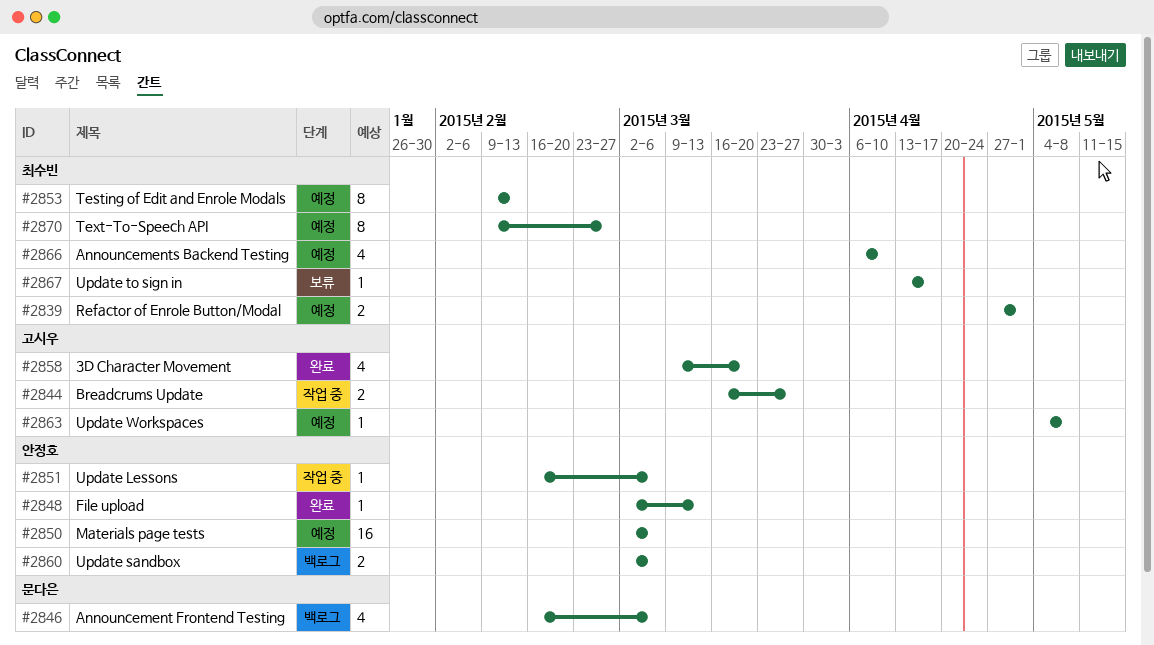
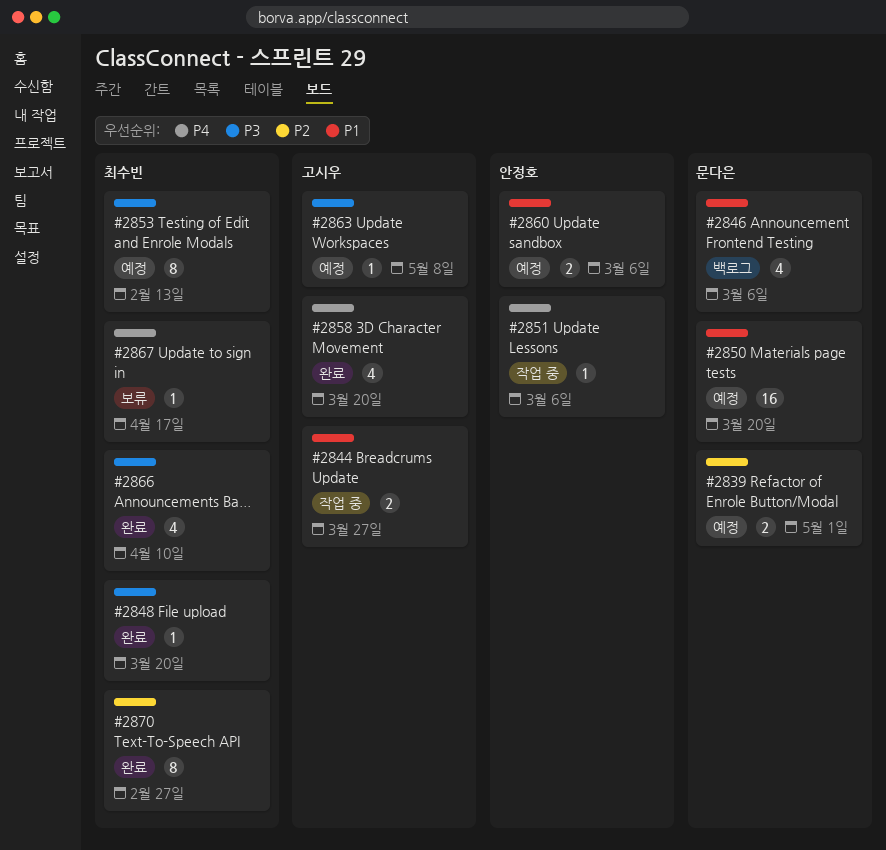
#2839, owner: 최수빈 -> 문다은
#2848, owner: 안정호 -> 최수빈
#2848, due: Mar 13 -> Mar 20
#2850, owner: 안정호 -> 문다은
#2850, due: Mar 6 -> Mar 20
#2860, status: 백로그 -> 예정
#2866, status: 예정 -> 완료
#2870, status: 예정 -> 완료

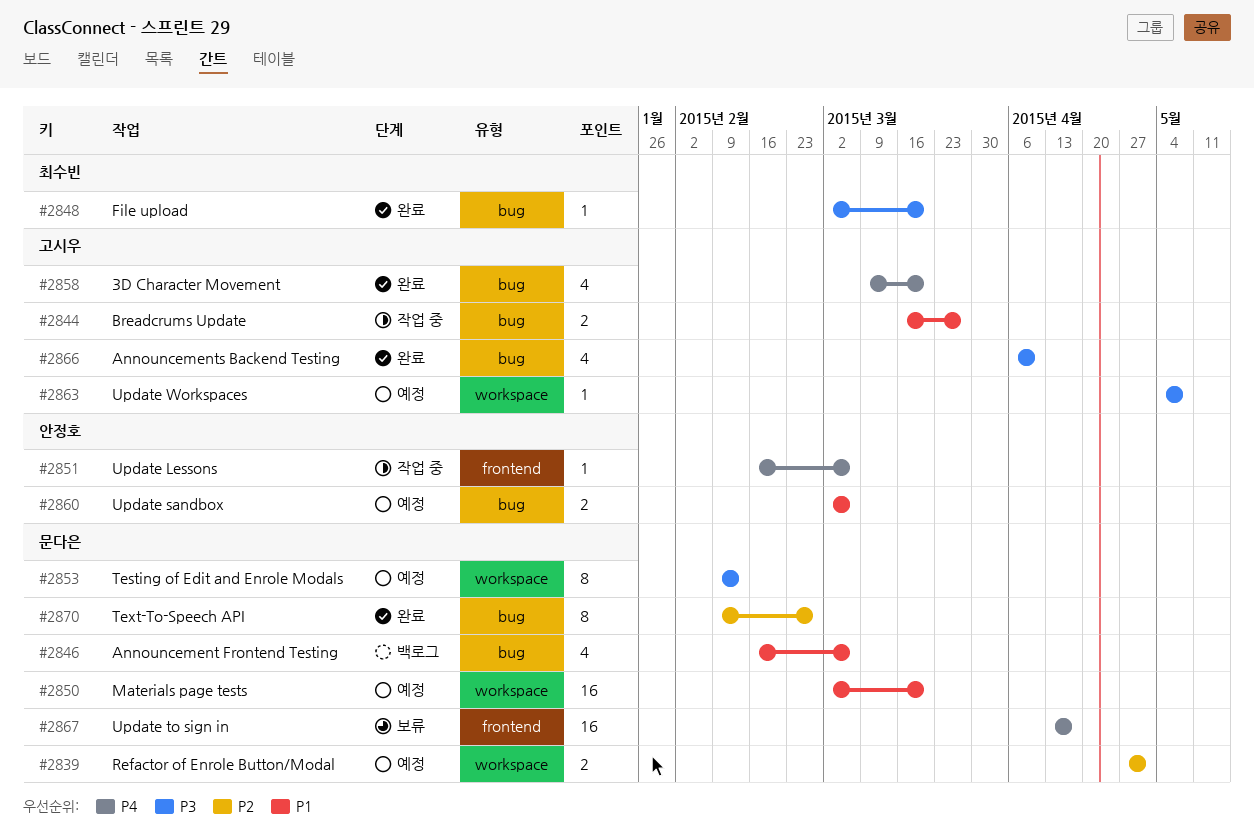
#2853, owner: 최수빈 -> 문다은
#2866, owner: 최수빈 -> 고시우
#2867, owner: 최수빈 -> 문다은
#2867, estimate: 1 -> 16
#2870, owner: 최수빈 -> 문다은

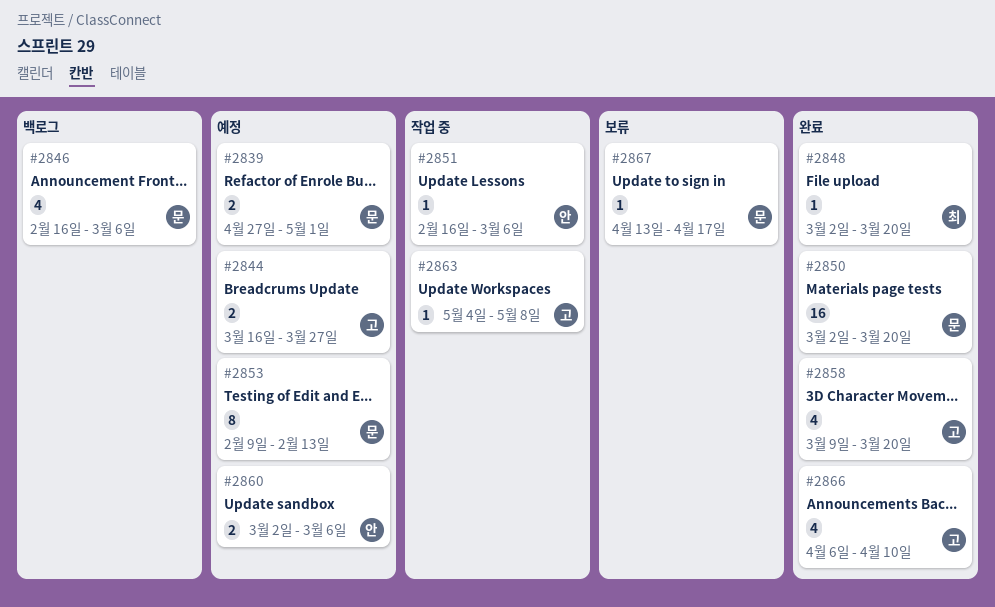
#2844, status: 작업 중 -> 예정
#2850, status: 예정 -> 완료
#2863, status: 예정 -> 작업 중
#2867, estimate: 16 -> 1
#2870: present -> none

